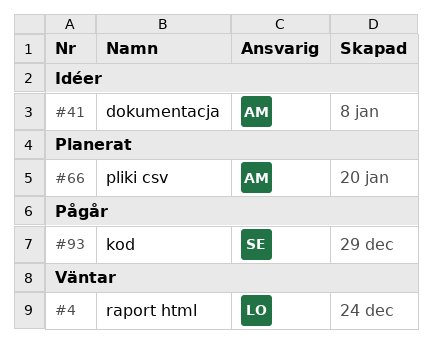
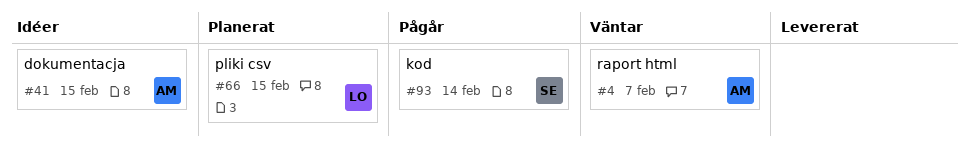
#4, owner: LO -> AM
#66, owner: AM -> LO

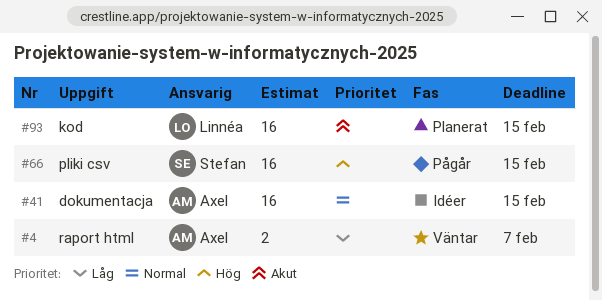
#66, status: Planerat -> Pågår
#66, owner: Linnéa -> Stefan
#93, status: Pågår -> Planerat
#93, owner: Stefan -> Linnéa
#93, due: Feb 14 -> Feb 15

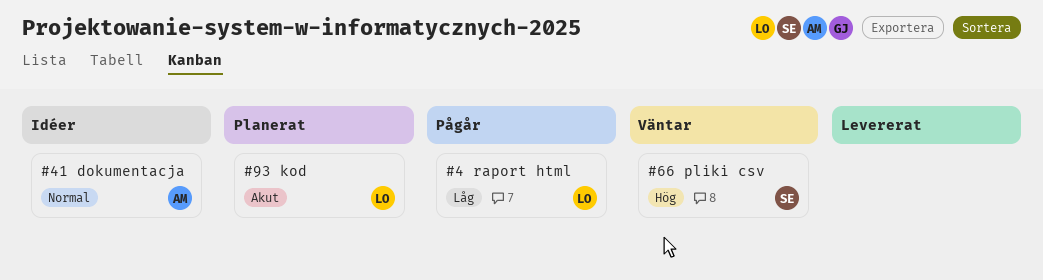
#4, status: Väntar -> Pågår
#4, owner: Axel -> Linnéa
#66, status: Pågår -> Väntar

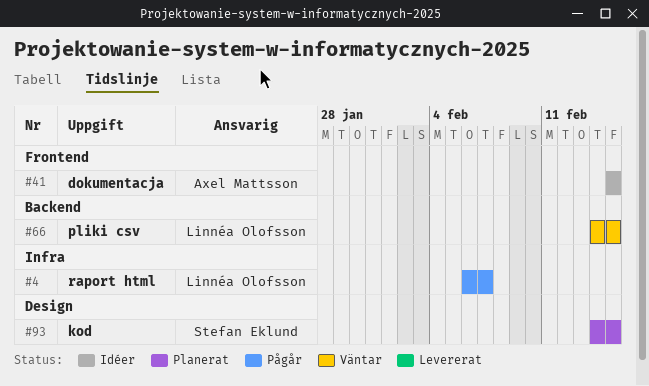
#66, owner: Stefan Eklund -> Linnéa Olofsson
#93, owner: Linnéa Olofsson -> Stefan Eklund

